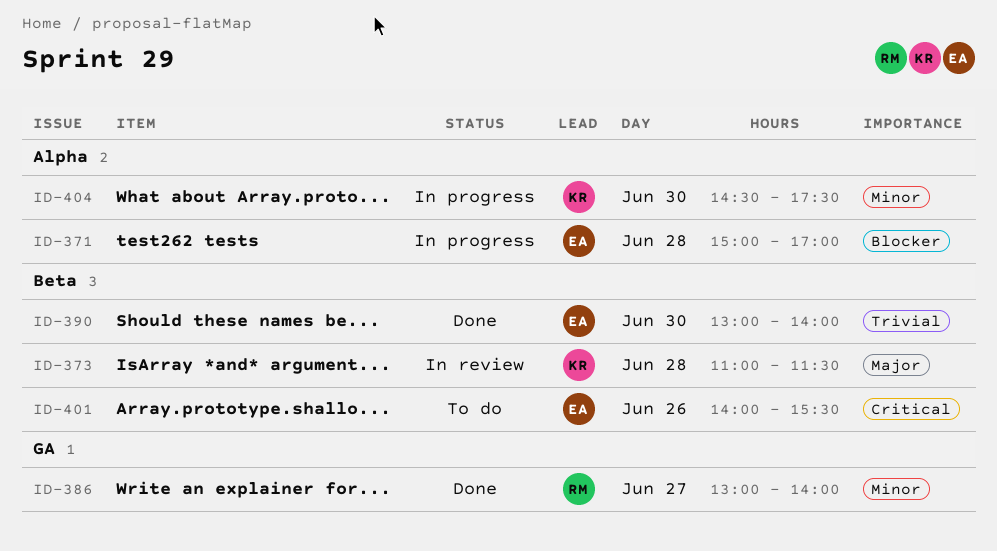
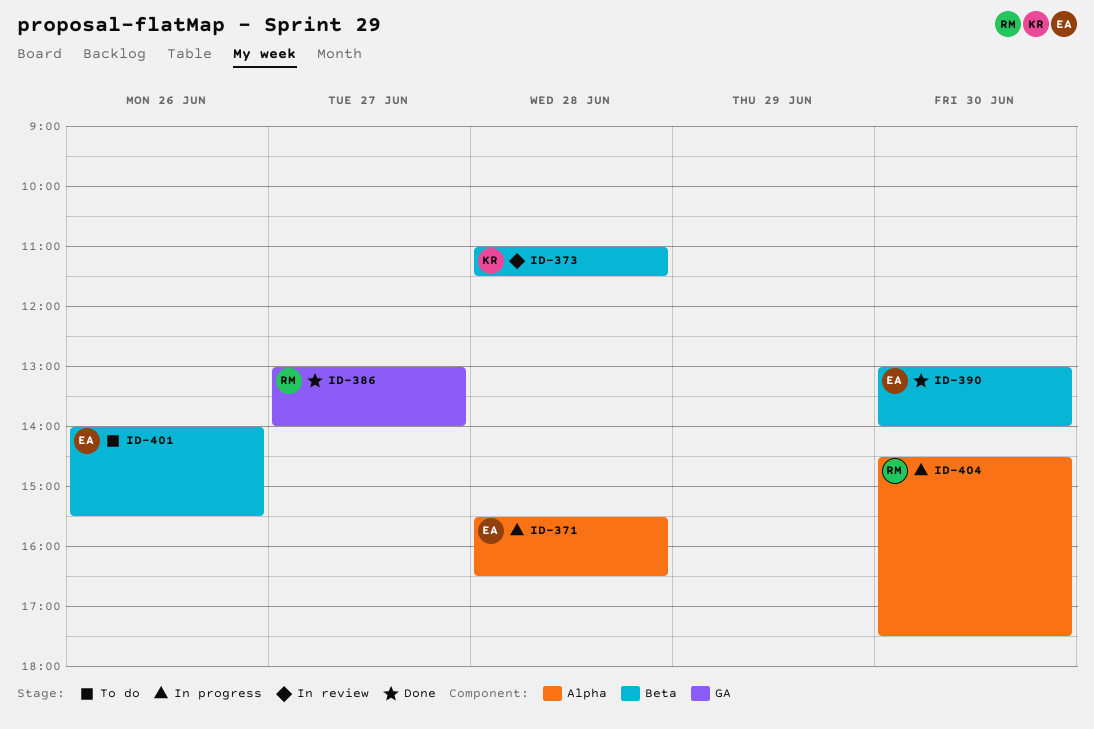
ID-371, begins: 15:00 -> 15:30
ID-371, ends: 17:00 -> 16:30
ID-404, owner: KR -> RM

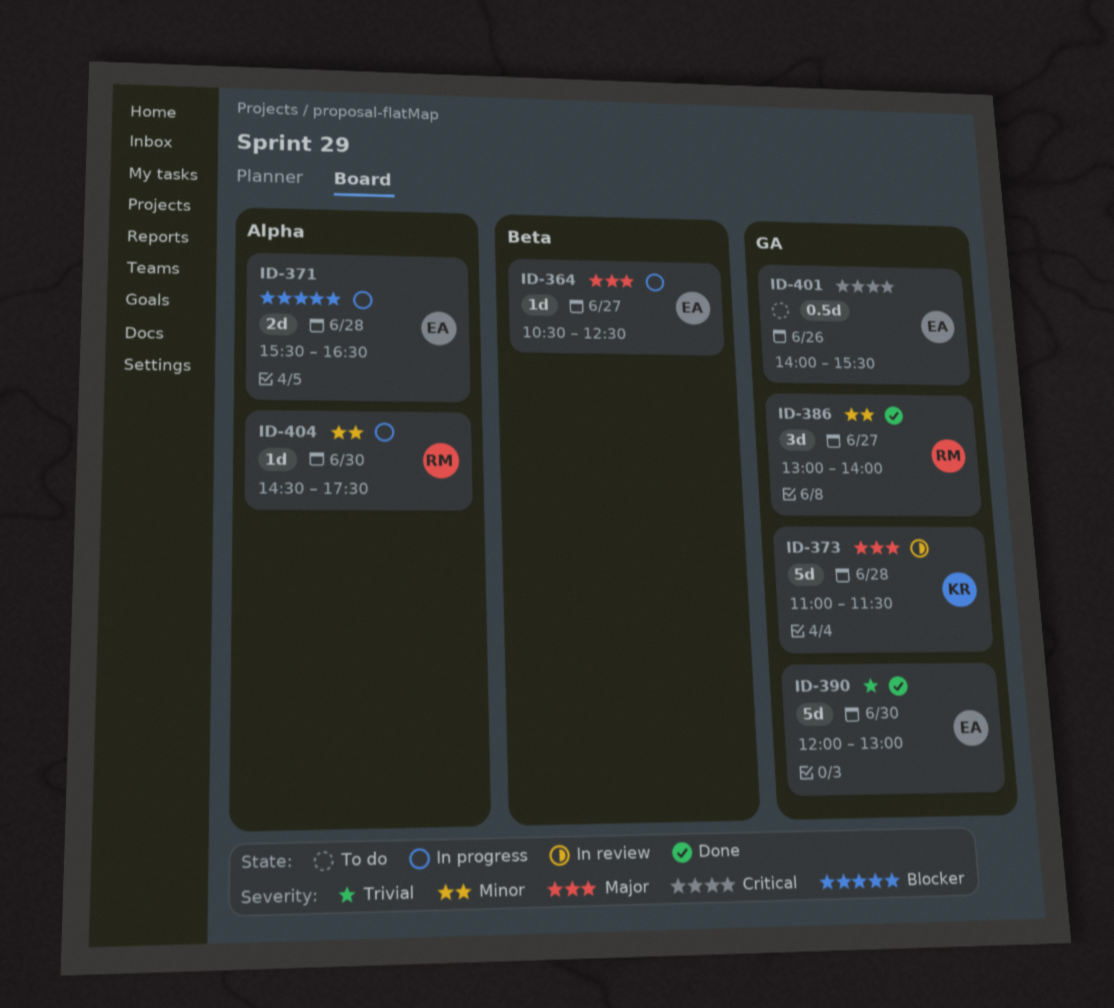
ID-364: none -> present
ID-373, label: Beta -> GA
ID-390, label: Beta -> GA
ID-390, begins: 13:00 -> 12:00
ID-390, ends: 14:00 -> 13:00
ID-401, label: Beta -> GA

